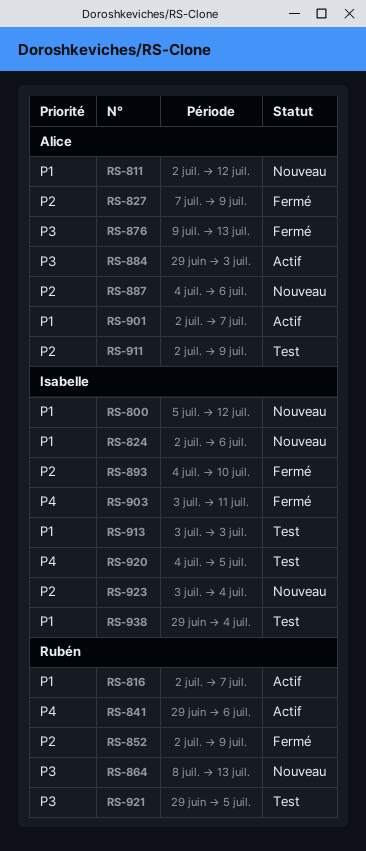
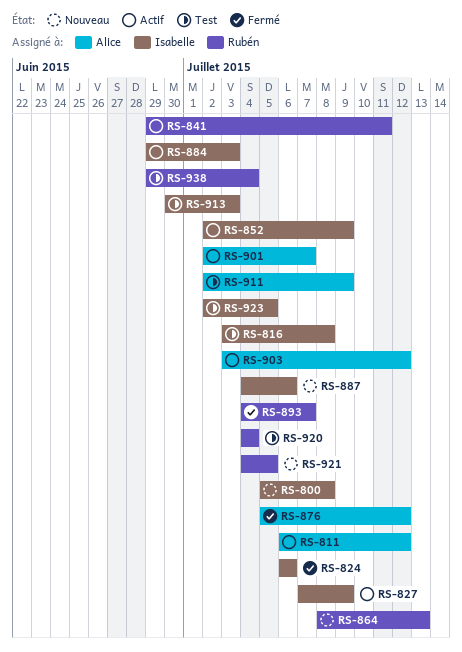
RS-800, due: Jul 12 -> Jul 8
RS-811, status: Nouveau -> Actif
RS-811, start: Jul 2 -> Jul 6
RS-816, status: Actif -> Test
RS-816, owner: Rubén -> Isabelle
RS-816, start: Jul 2 -> Jul 3
RS-816, due: Jul 7 -> Jul 8
RS-824, status: Nouveau -> Fermé
RS-824, start: Jul 2 -> Jul 6
RS-827, status: Fermé -> Actif
RS-827, owner: Alice -> Isabelle
RS-841, due: Jul 6 -> Jul 11
RS-852, status: Fermé -> Actif
RS-852, owner: Rubén -> Isabelle
RS-876, start: Jul 9 -> Jul 5
RS-876, due: Jul 13 -> Jul 12
RS-884, owner: Alice -> Isabelle
RS-887, owner: Alice -> Isabelle
RS-893, owner: Isabelle -> Rubén
RS-893, due: Jul 10 -> Jul 7
RS-903, status: Fermé -> Actif
RS-903, owner: Isabelle -> Alice
RS-903, due: Jul 11 -> Jul 12
RS-913, start: Jul 3 -> Jun 30
RS-920, owner: Isabelle -> Rubén
RS-920, due: Jul 5 -> Jul 4
RS-921, status: Test -> Nouveau
RS-921, start: Jun 29 -> Jul 4
RS-923, status: Nouveau -> Test
RS-923, start: Jul 3 -> Jul 2
RS-923, due: Jul 4 -> Jul 5
RS-938, owner: Isabelle -> Rubén

